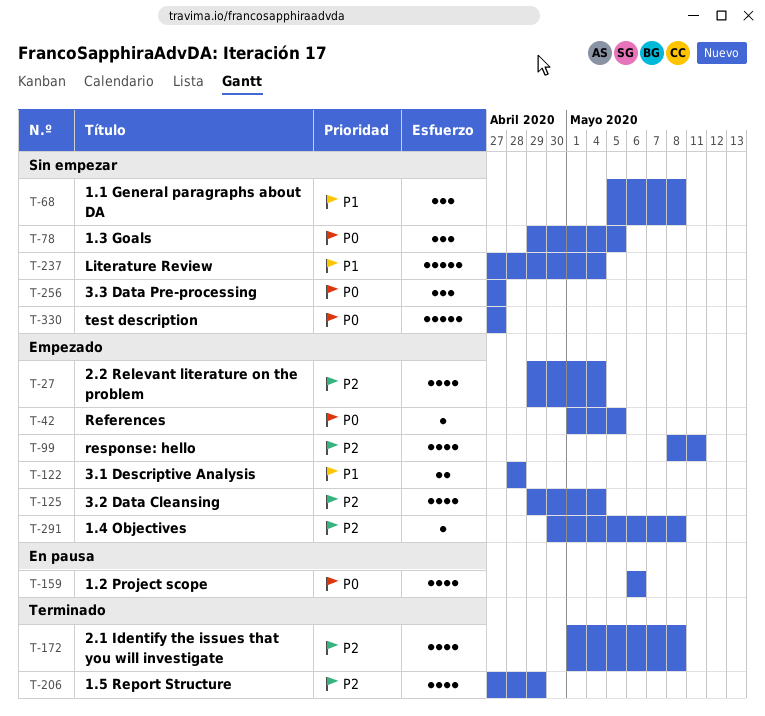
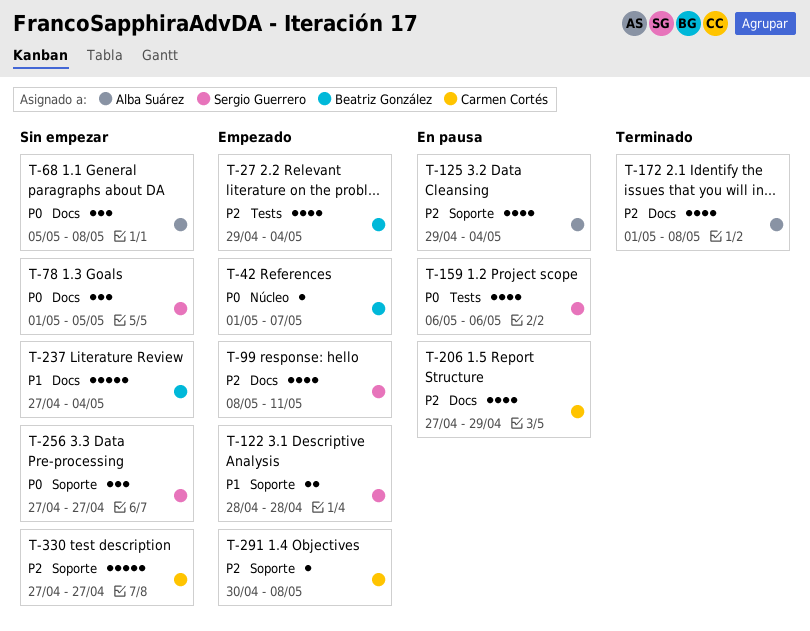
T-42, due: May 5 -> May 7
T-68, priority: P1 -> P0
T-78, start: Apr 29 -> May 1
T-125, status: Empezado -> En pausa
T-206, status: Terminado -> En pausa
T-330, priority: P0 -> P2

